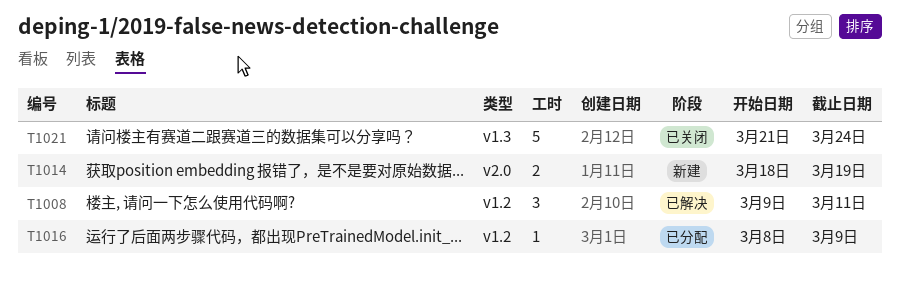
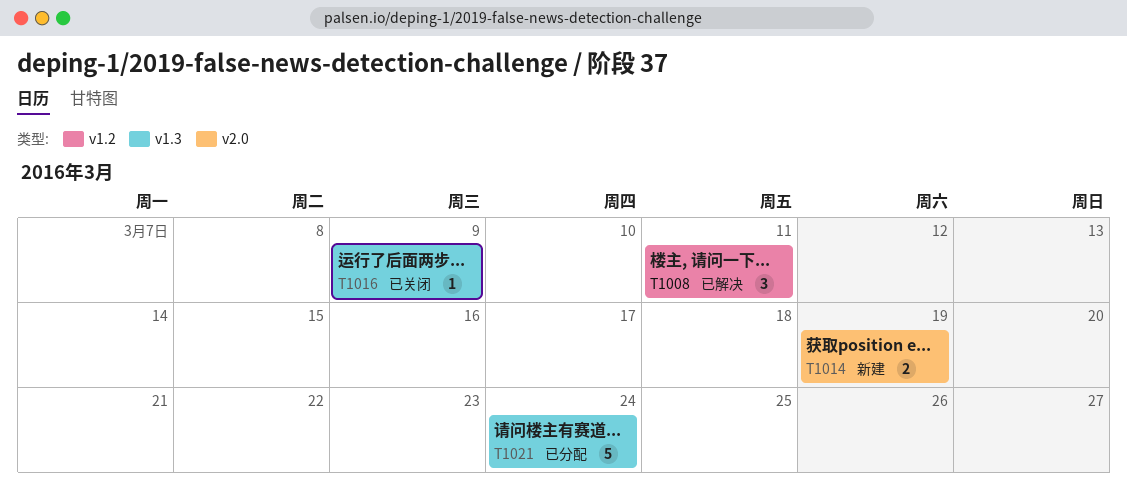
T1016, status: 已分配 -> 已关闭
T1016, label: v1.2 -> v1.3
T1021, status: 已关闭 -> 已分配

